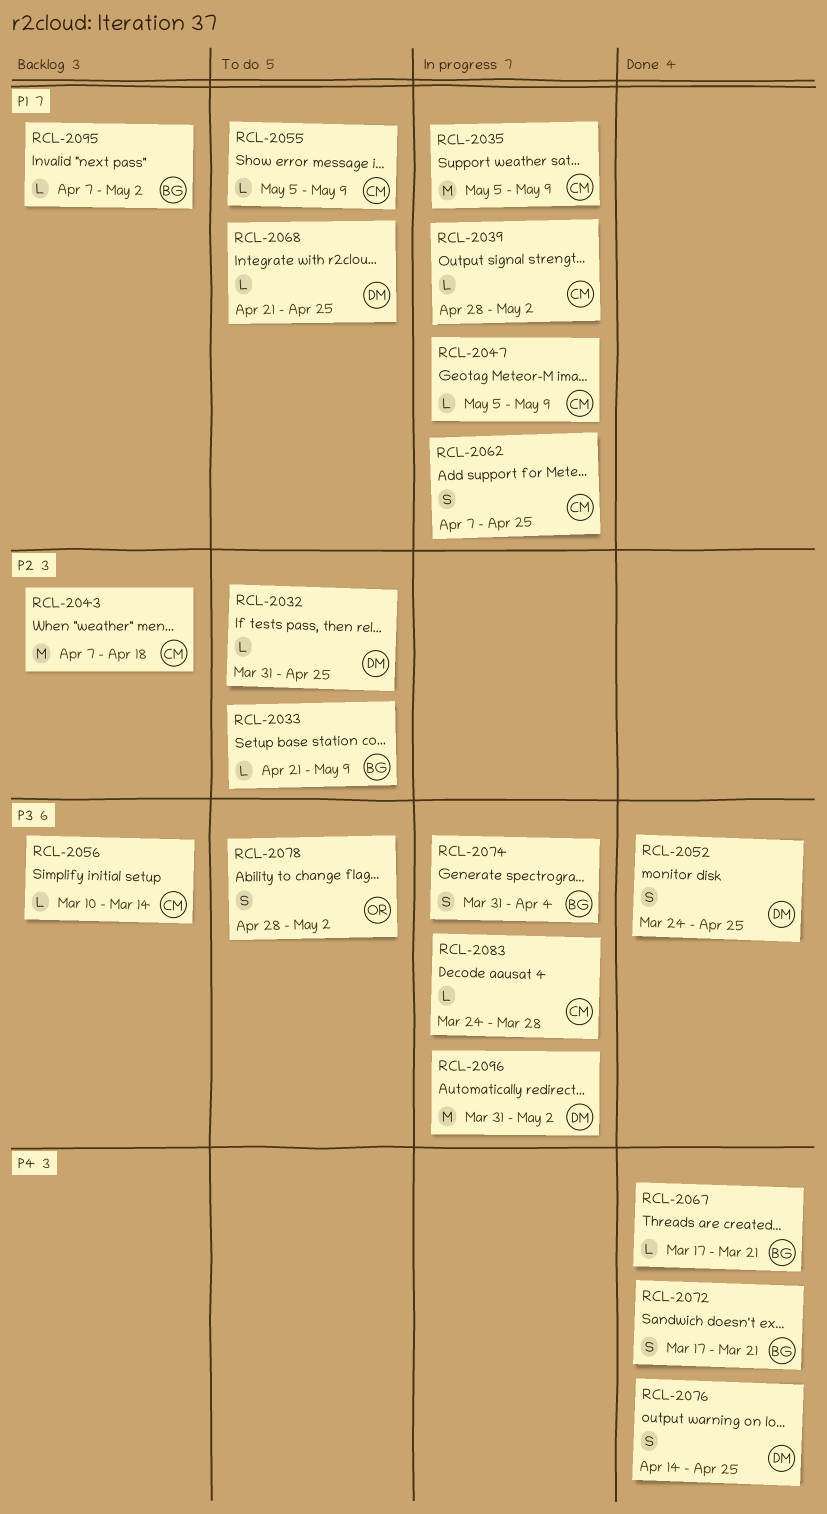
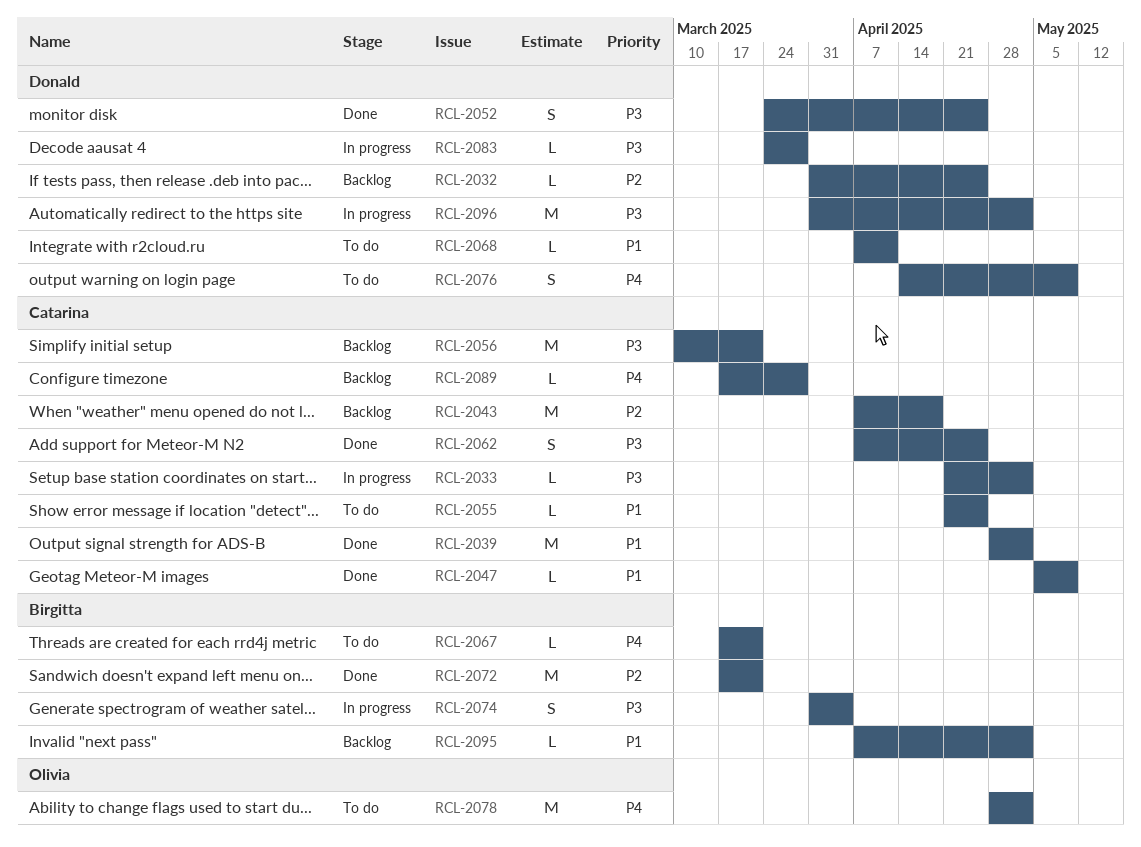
RCL-2032, status: To do -> Backlog
RCL-2033, status: To do -> In progress
RCL-2033, owner: Birgitta -> Catarina
RCL-2033, priority: P2 -> P3
RCL-2033, due: May 9 -> May 2
RCL-2035: present -> none
RCL-2039, status: In progress -> Done
RCL-2039, estimate: L -> M
RCL-2047, status: In progress -> Done
RCL-2055, start: May 5 -> Apr 21
RCL-2055, due: May 9 -> Apr 25
RCL-2056, estimate: L -> M
RCL-2056, due: Mar 14 -> Mar 21
RCL-2062, status: In progress -> Done
RCL-2062, priority: P1 -> P3
RCL-2067, status: Done -> To do
RCL-2068, start: Apr 21 -> Apr 7
RCL-2068, due: Apr 25 -> Apr 11
RCL-2072, priority: P4 -> P2
RCL-2072, estimate: S -> M
RCL-2076, status: Done -> To do
RCL-2076, due: Apr 25 -> May 9
RCL-2078, priority: P3 -> P4
RCL-2078, estimate: S -> M
RCL-2083, owner: Catarina -> Donald
RCL-2089: none -> present

